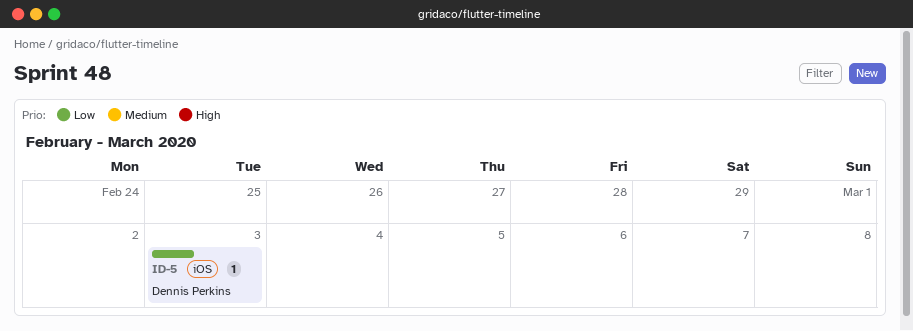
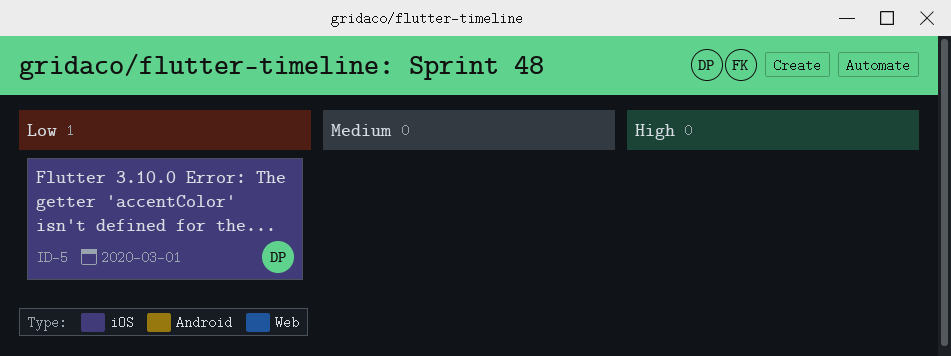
ID-5, due: Mar 3 -> Mar 1

